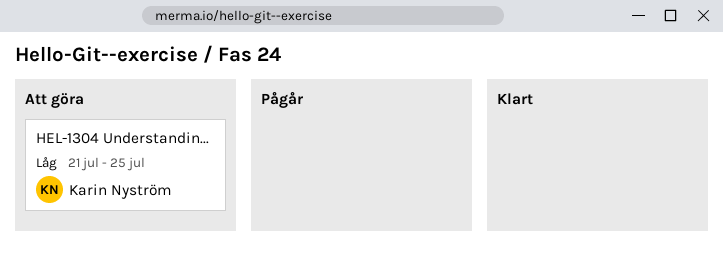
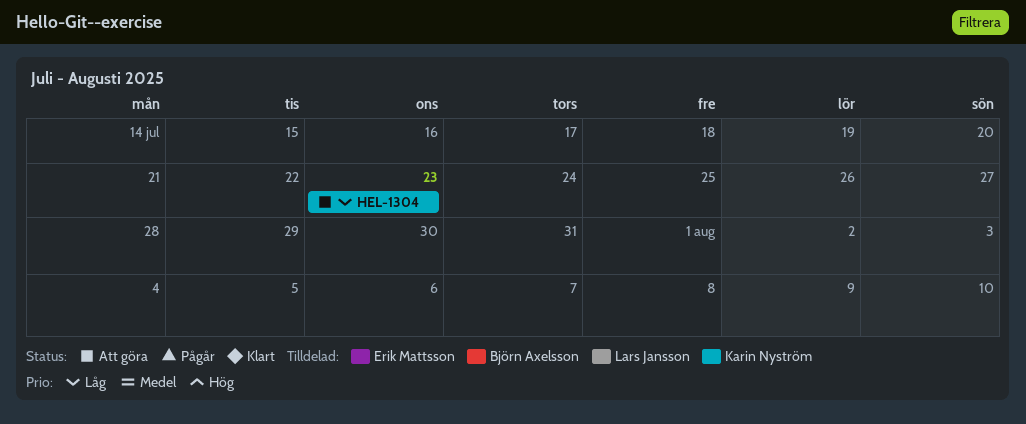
HEL-1304, start: Jul 21 -> Jul 23
HEL-1304, due: Jul 25 -> Jul 23

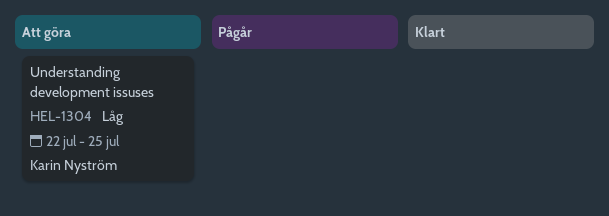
HEL-1304, start: Jul 23 -> Jul 22
HEL-1304, due: Jul 23 -> Jul 25

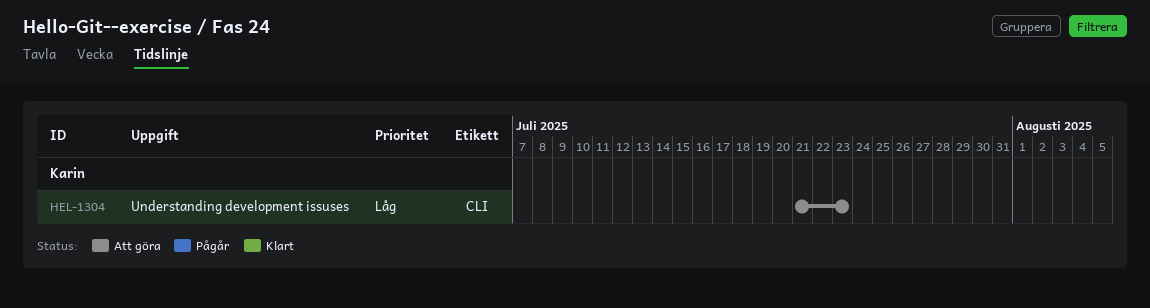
HEL-1304, start: Jul 22 -> Jul 21
HEL-1304, due: Jul 25 -> Jul 23

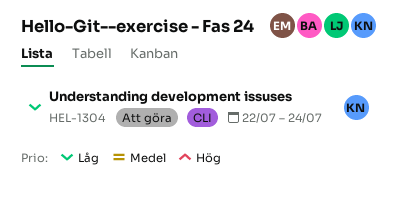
HEL-1304, start: Jul 21 -> Jul 22
HEL-1304, due: Jul 23 -> Jul 24

